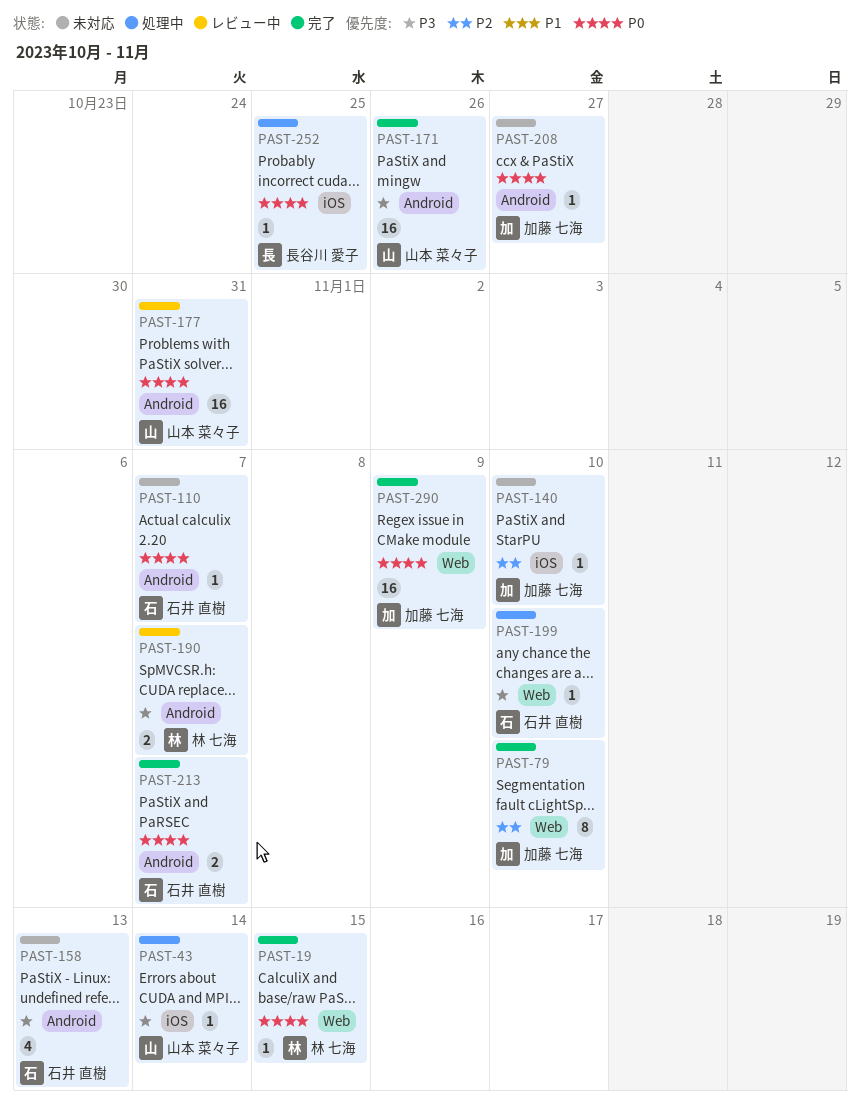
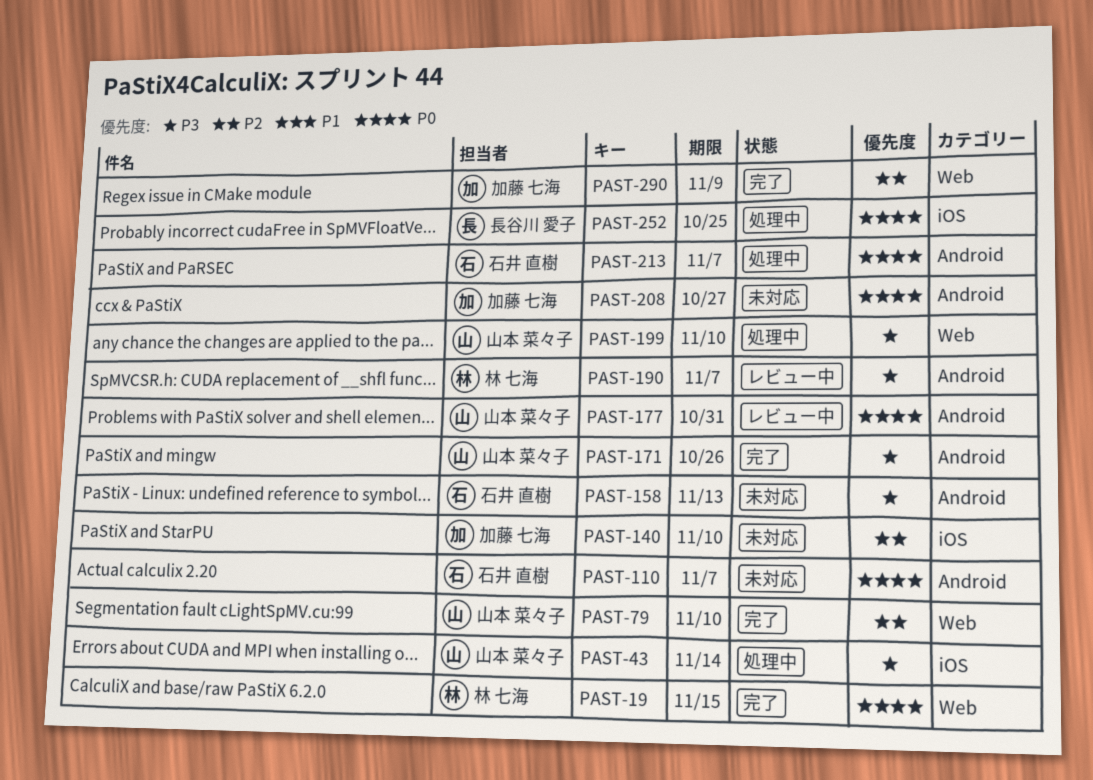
PAST-79, owner: 加藤 七海 -> 山本 菜々子
PAST-199, owner: 石井 直樹 -> 山本 菜々子
PAST-213, status: 完了 -> 処理中
PAST-290, priority: P0 -> P2

